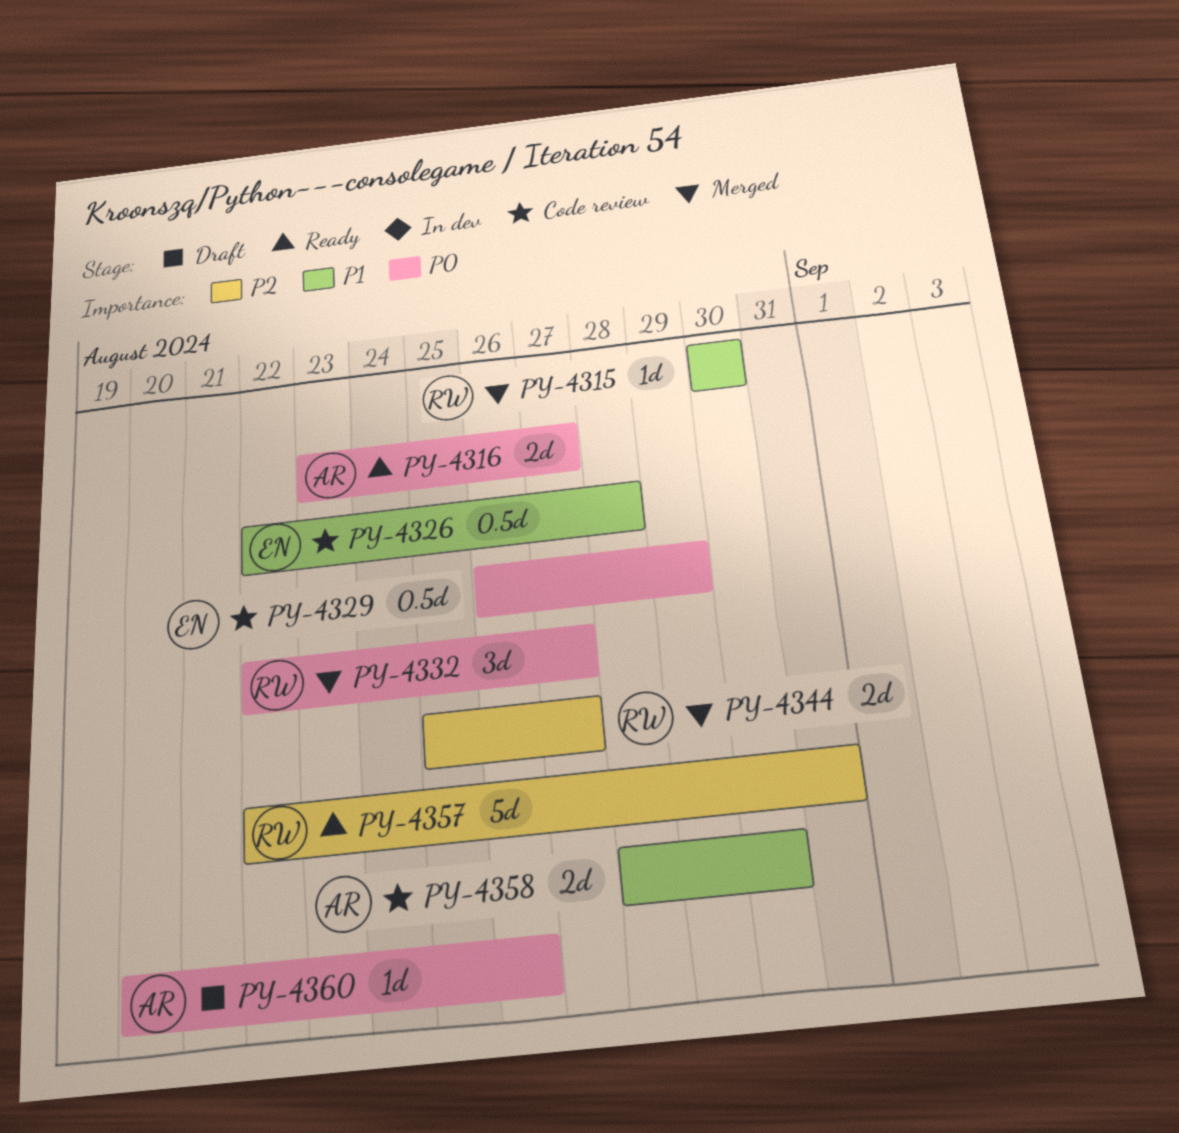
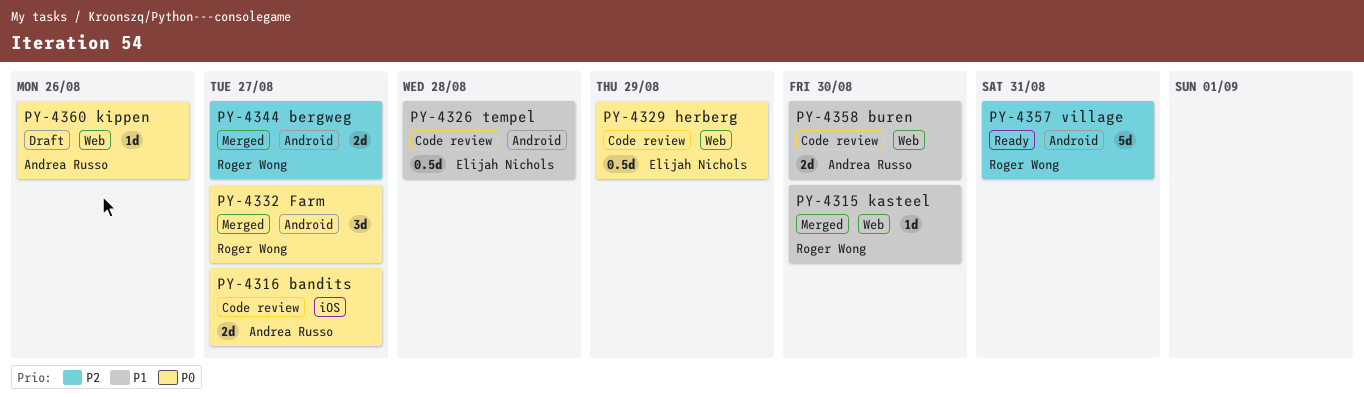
PY-4316, status: Ready -> Code review

